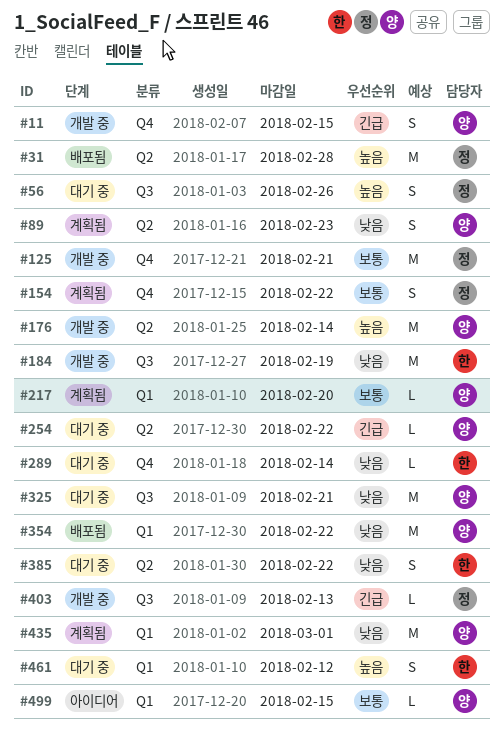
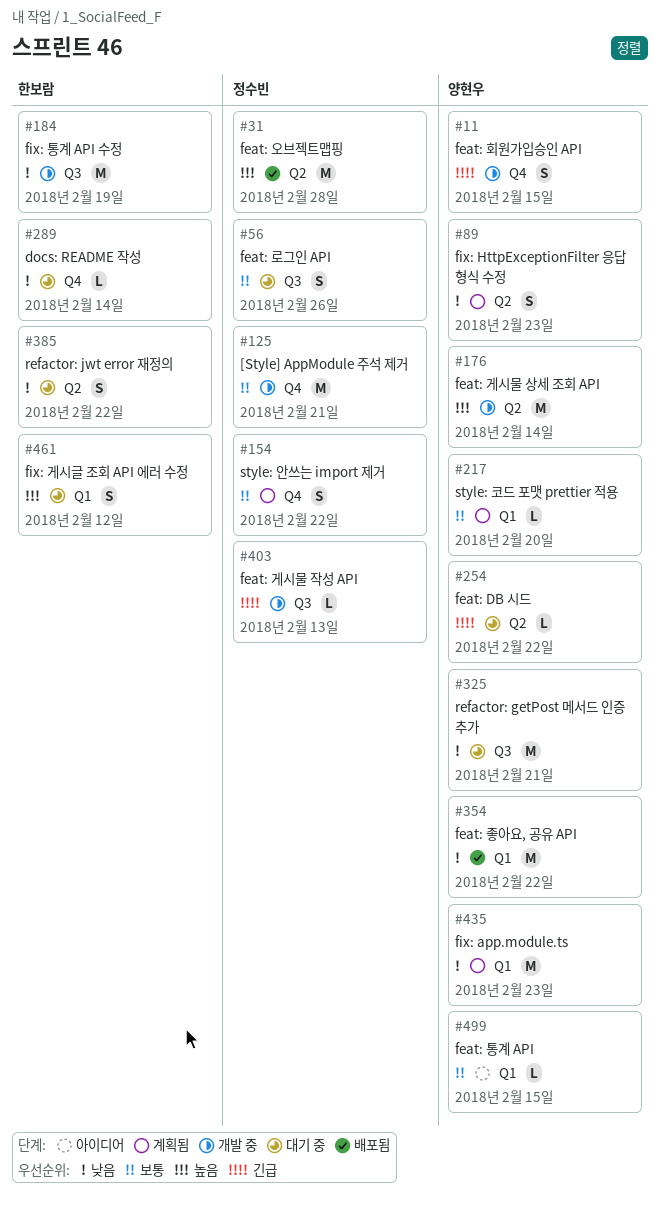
#56, priority: 높음 -> 보통
#435, due: Mar 1 -> Feb 23

